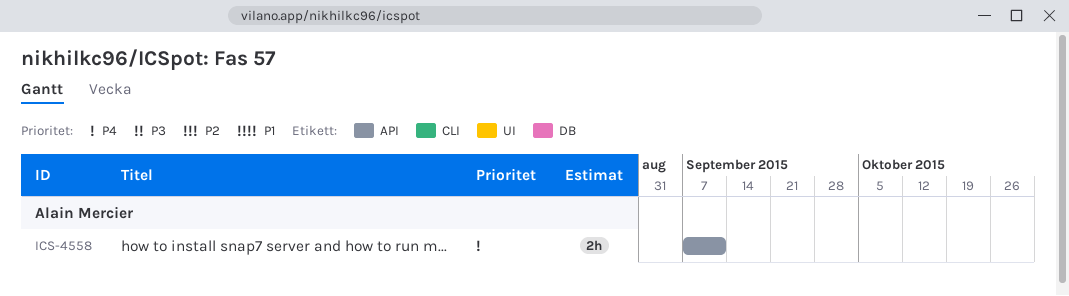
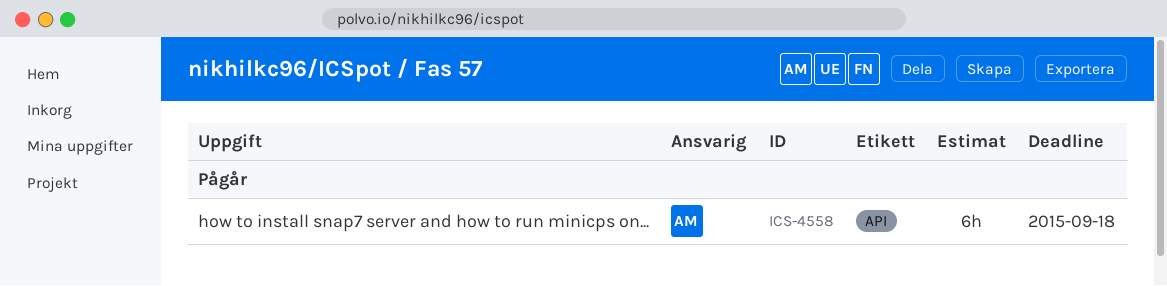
ICS-4558, estimate: 2h -> 6h
ICS-4558, due: Sep 11 -> Sep 18

